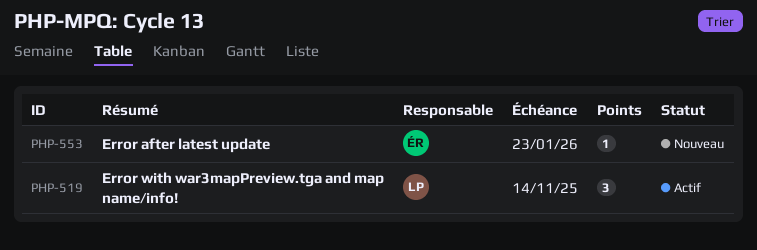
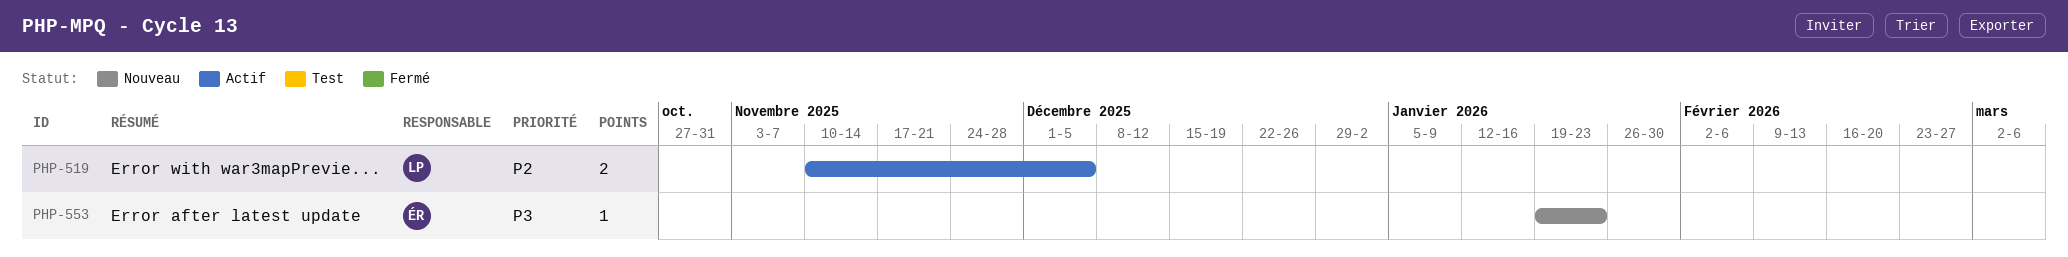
PHP-519, estimate: 3 -> 2
PHP-519, due: Nov 14 -> Dec 5

